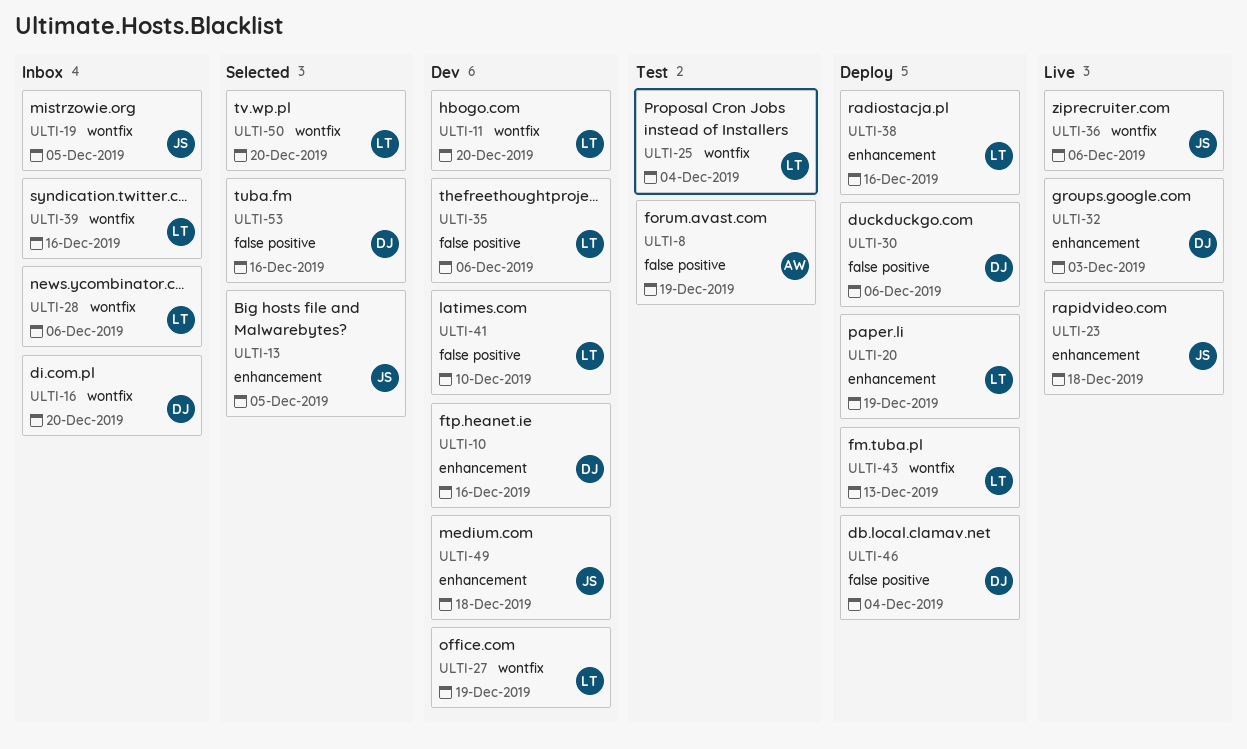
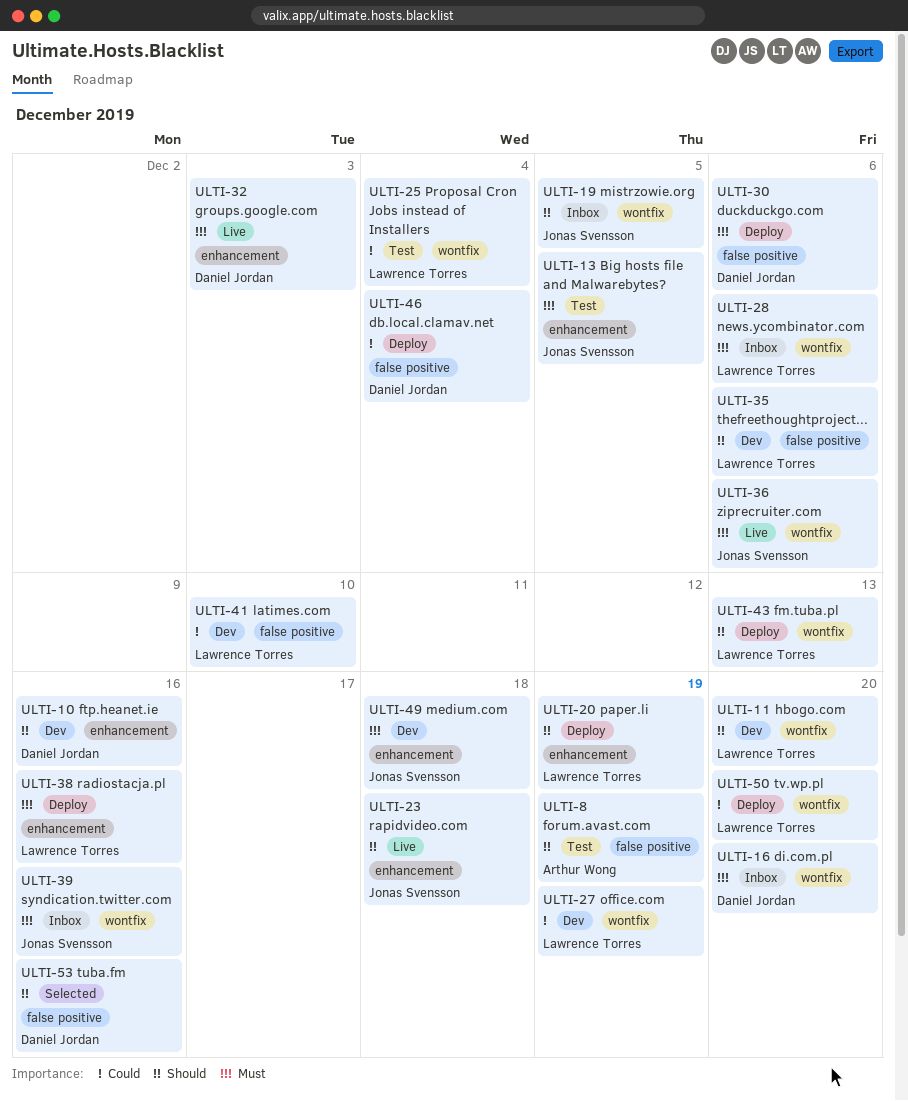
ULTI-13, status: Selected -> Test
ULTI-39, owner: Lawrence Torres -> Jonas Svensson
ULTI-50, status: Selected -> Deploy

